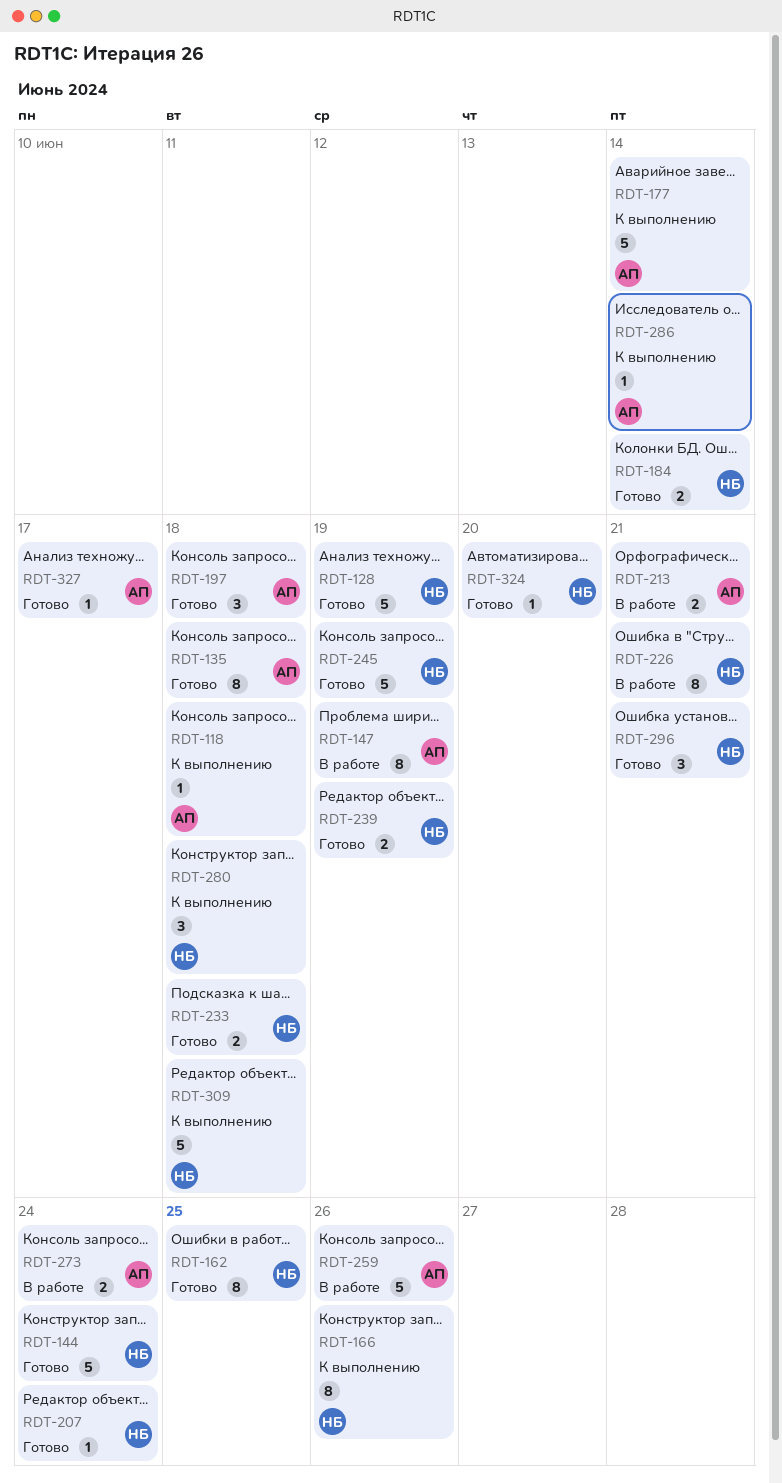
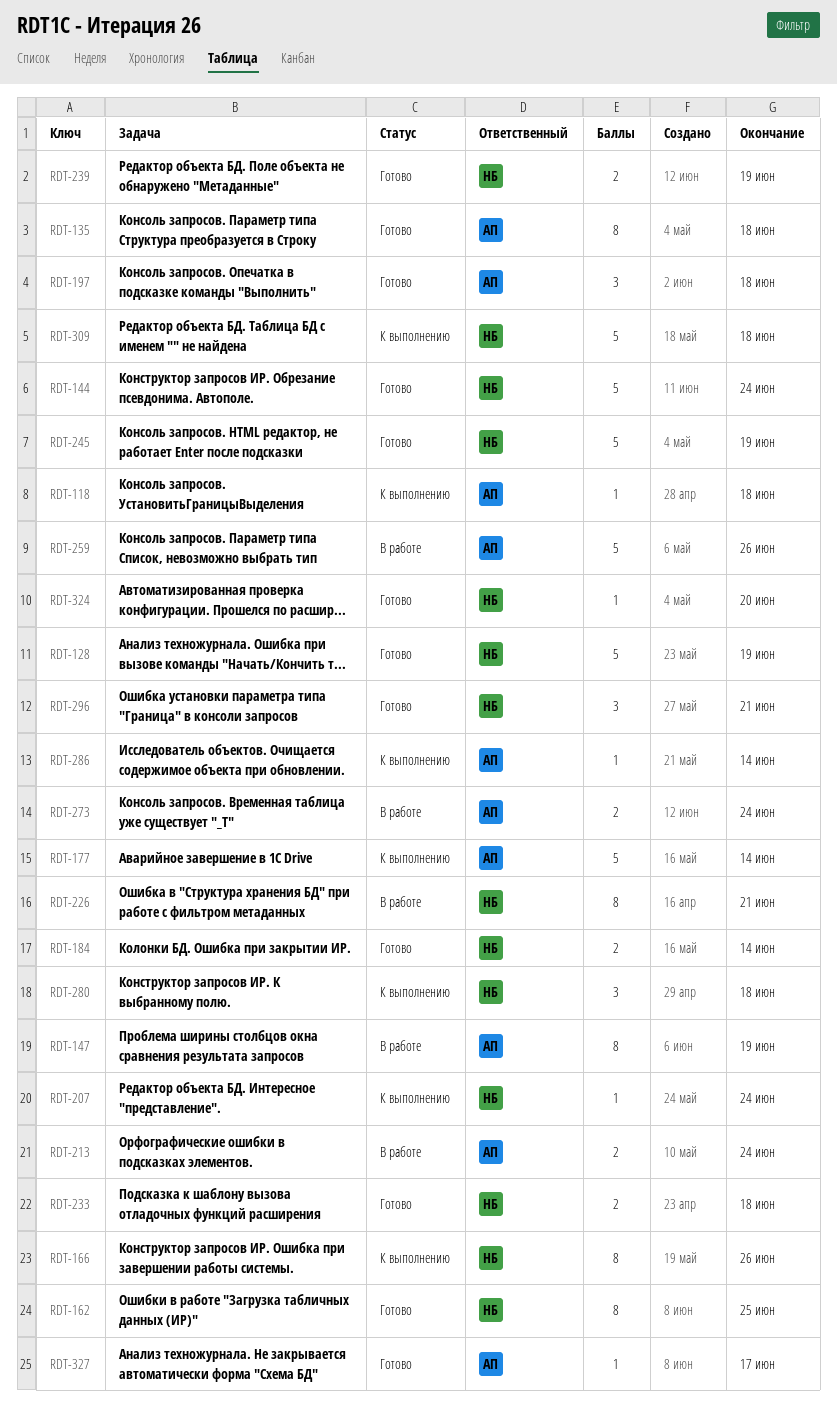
RDT-207, status: Готово -> К выполнению
RDT-213, due: Jun 21 -> Jun 24

